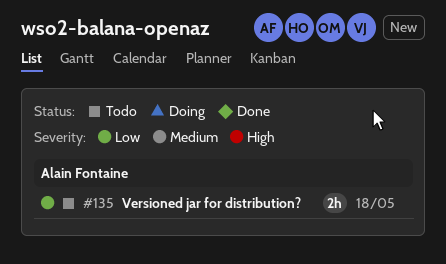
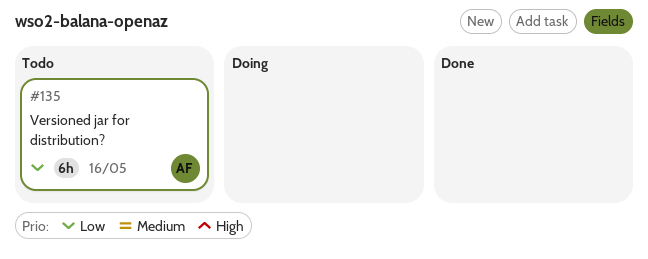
#135, estimate: 2h -> 6h
#135, due: May 18 -> May 16

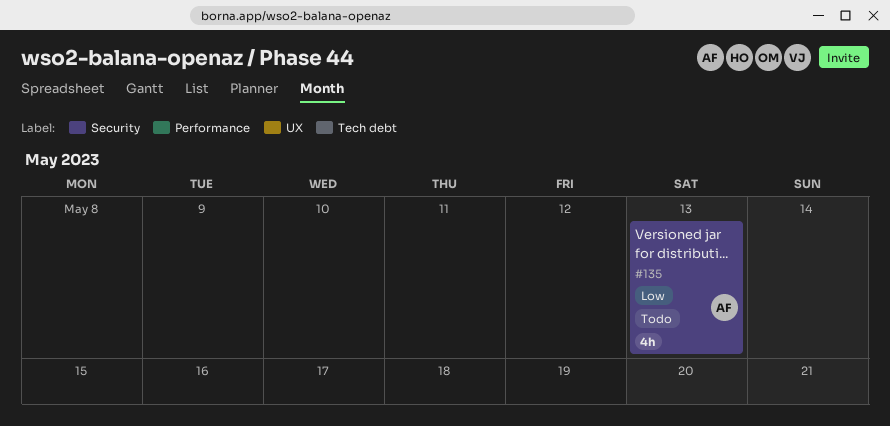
#135, estimate: 6h -> 4h
#135, due: May 16 -> May 13

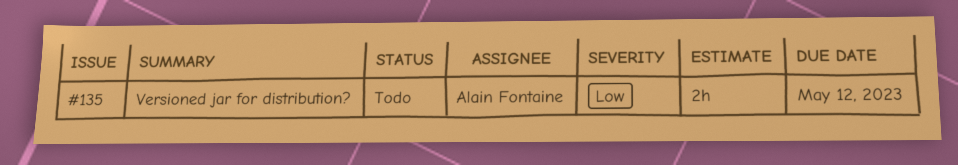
#135, estimate: 4h -> 2h
#135, due: May 13 -> May 12

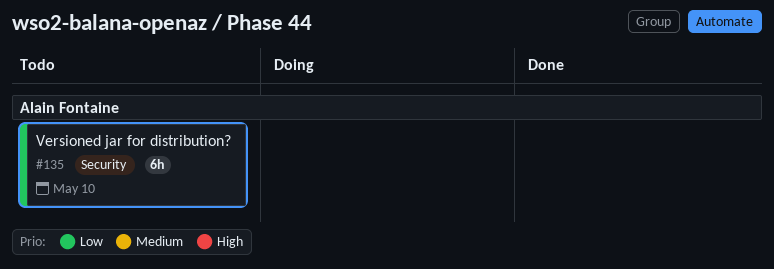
#135, estimate: 2h -> 6h
#135, due: May 12 -> May 10

